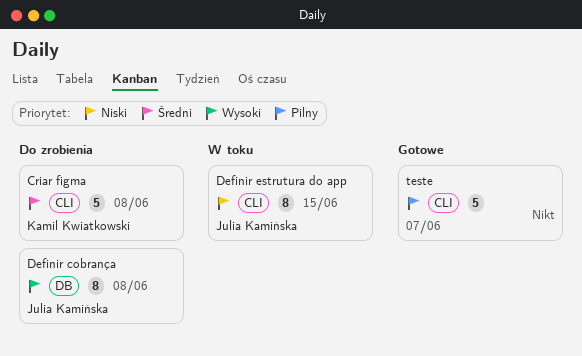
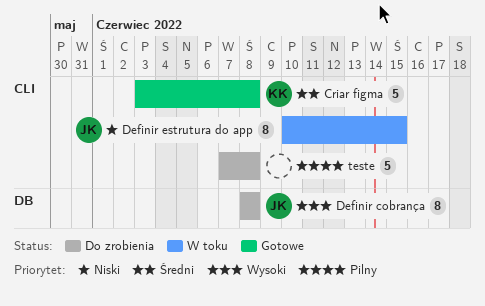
Criar figma, status: Do zrobienia -> Gotowe
teste, status: Gotowe -> Do zrobienia
teste, due: Jun 7 -> Jun 8

